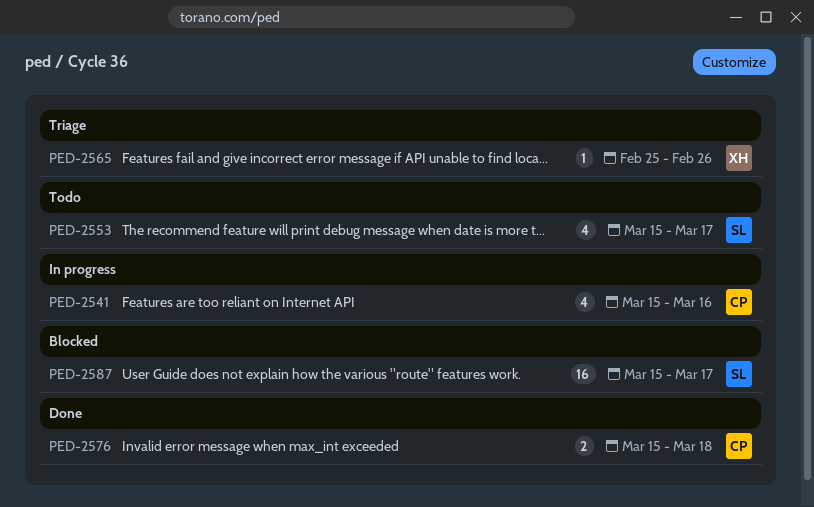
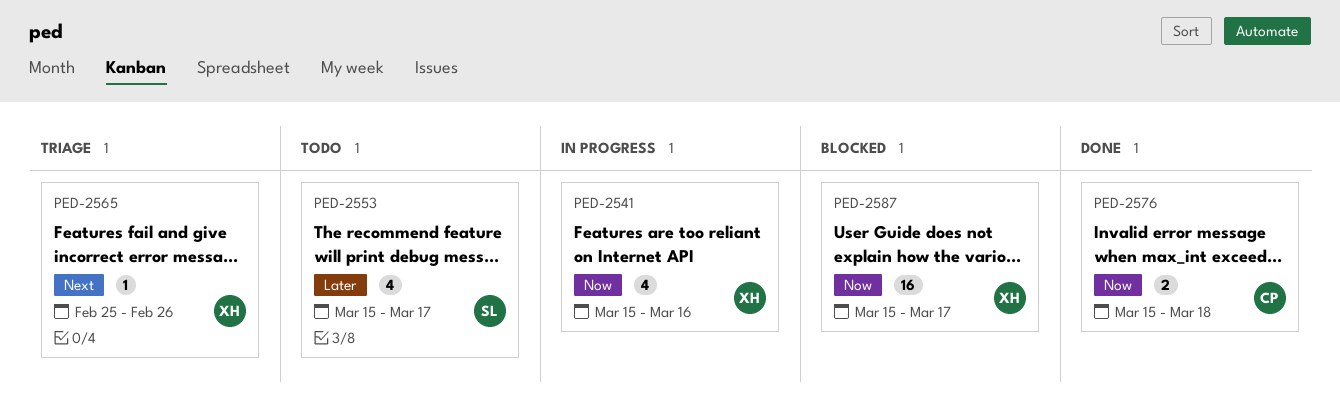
PED-2541, owner: CP -> XH
PED-2587, owner: SL -> XH

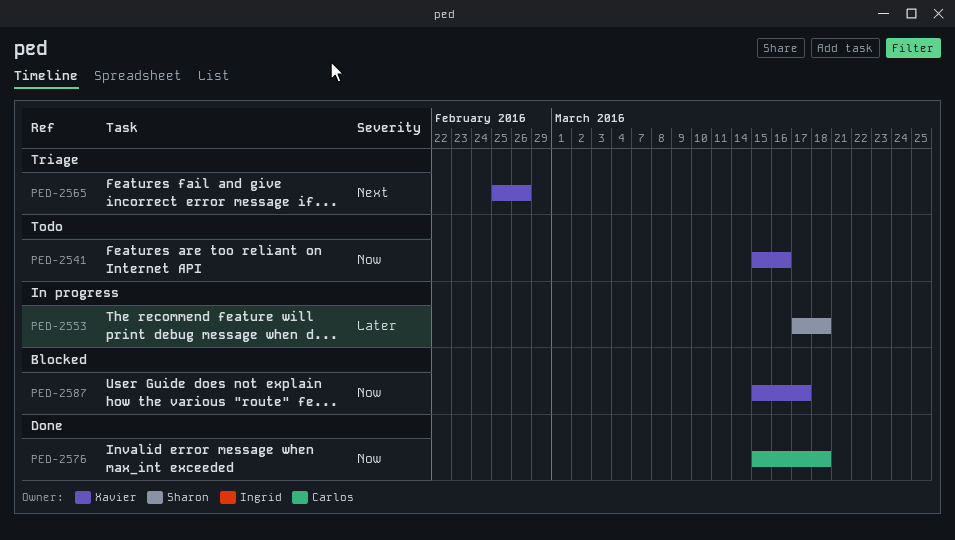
PED-2541, status: In progress -> Todo
PED-2553, status: Todo -> In progress
PED-2553, start: Mar 15 -> Mar 17
PED-2553, due: Mar 17 -> Mar 18

